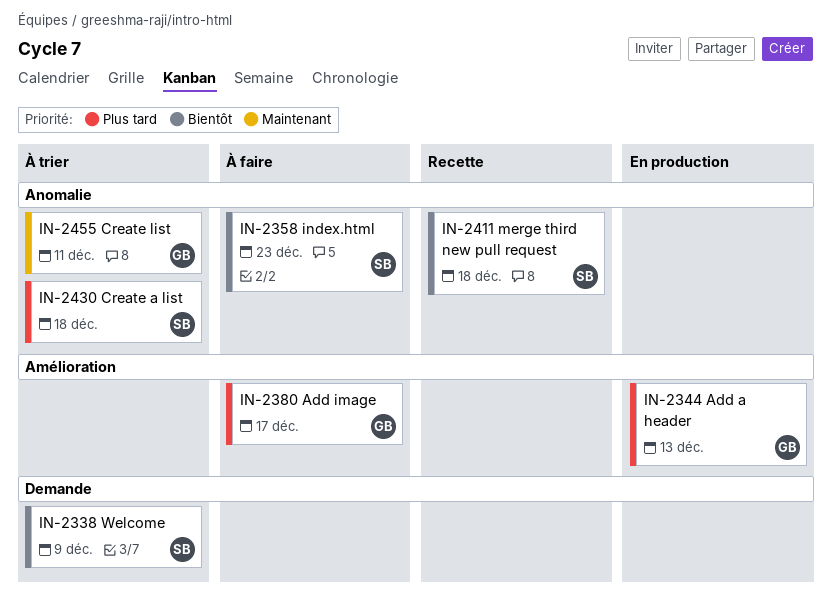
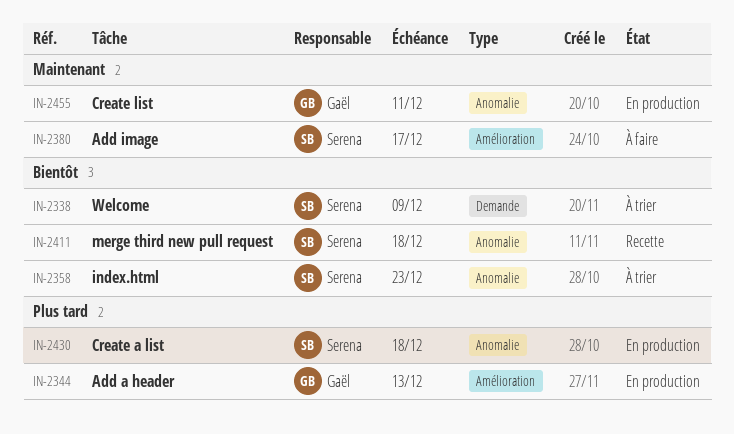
IN-2358, status: À faire -> À trier
IN-2380, owner: Gaël -> Serena
IN-2380, priority: Plus tard -> Maintenant
IN-2430, status: À trier -> En production
IN-2455, status: À trier -> En production

